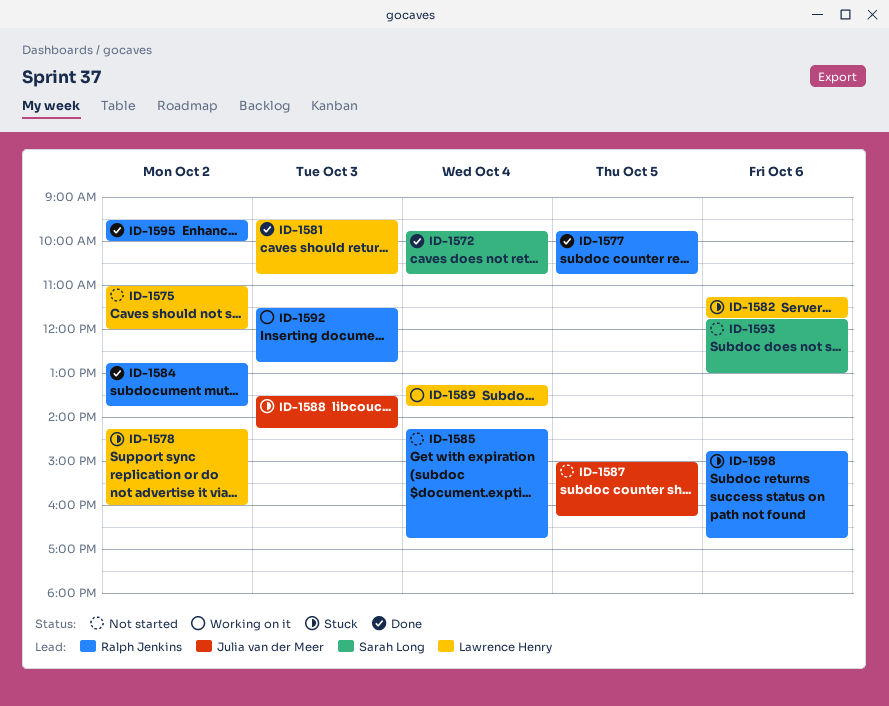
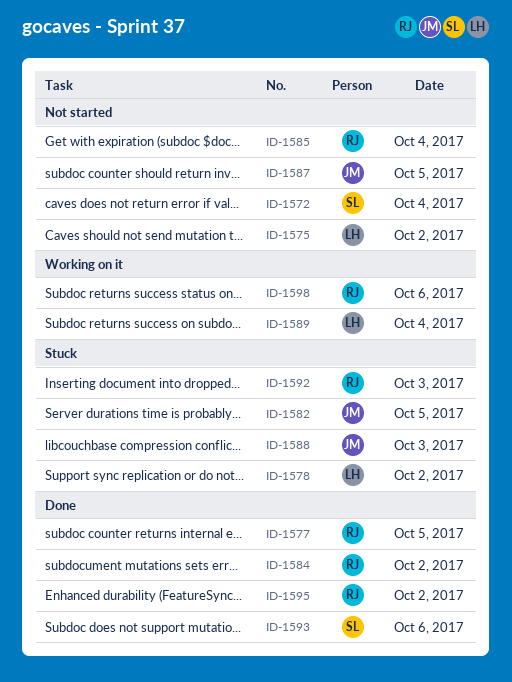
ID-1572, status: Done -> Not started
ID-1581: present -> none
ID-1582, owner: Lawrence Henry -> Julia van der Meer
ID-1582, day: Oct 6 -> Oct 5
ID-1592, status: Working on it -> Stuck
ID-1593, status: Not started -> Done
ID-1598, status: Stuck -> Working on it

